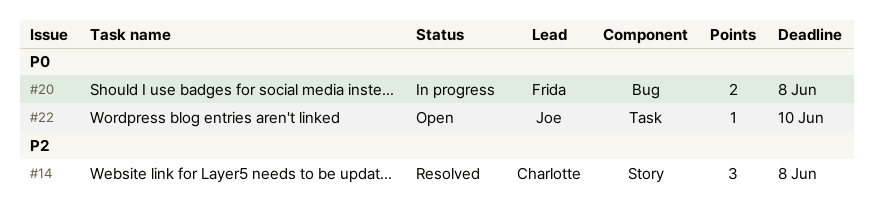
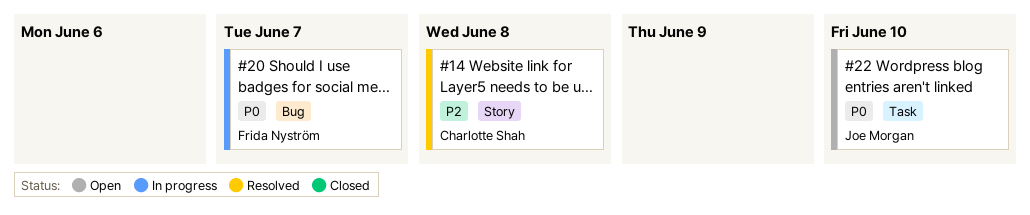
#20, due: Jun 8 -> Jun 7

